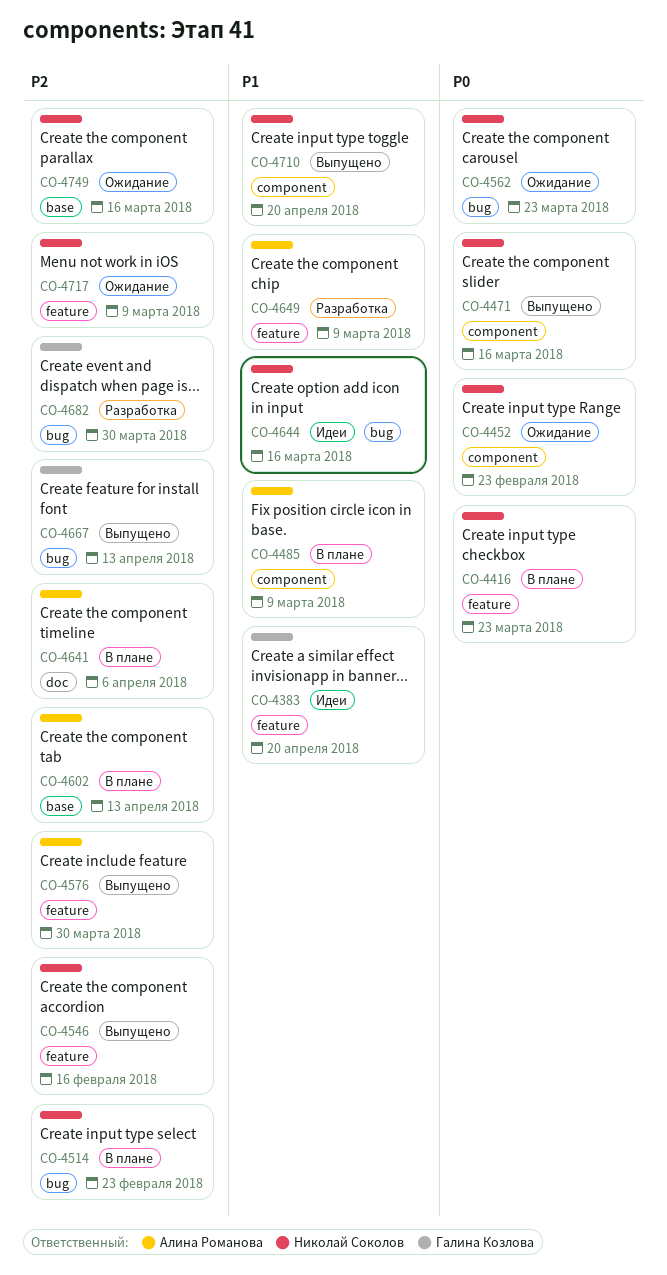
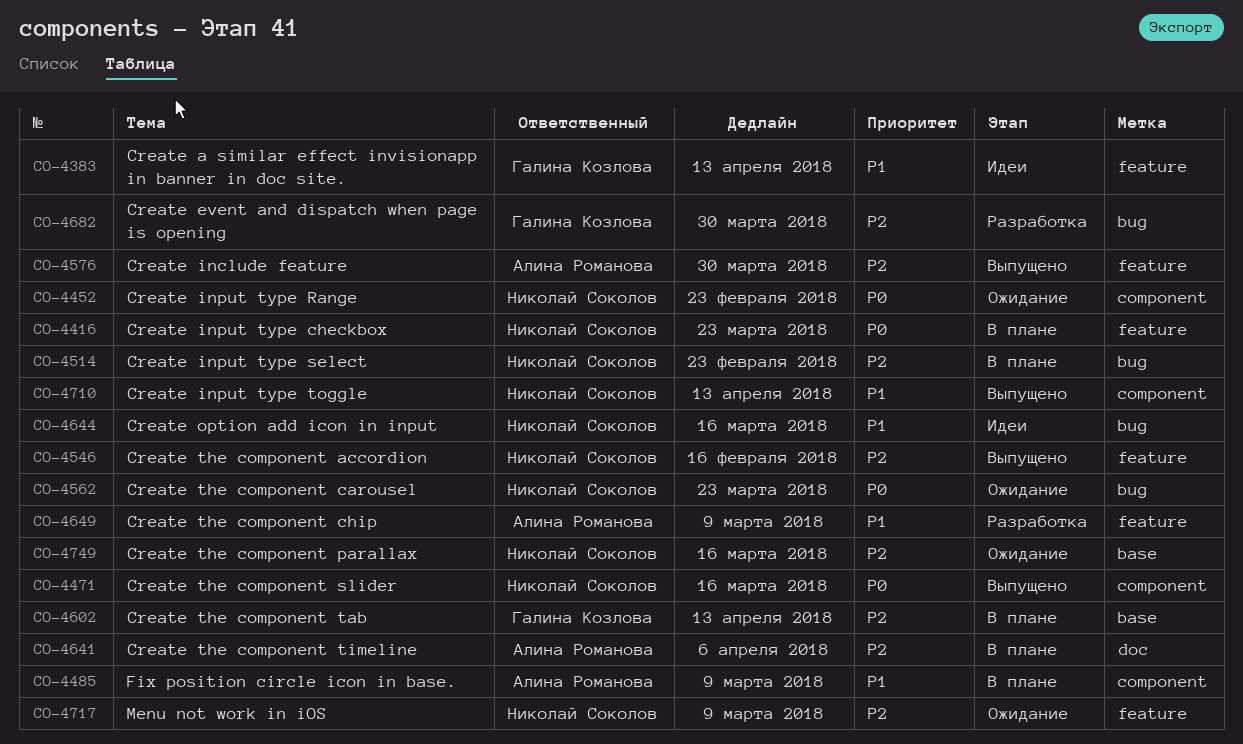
CO-4383, due: Apr 20 -> Apr 13
CO-4602, owner: Алина Романова -> Галина Козлова
CO-4667: present -> none
CO-4710, due: Apr 20 -> Apr 13

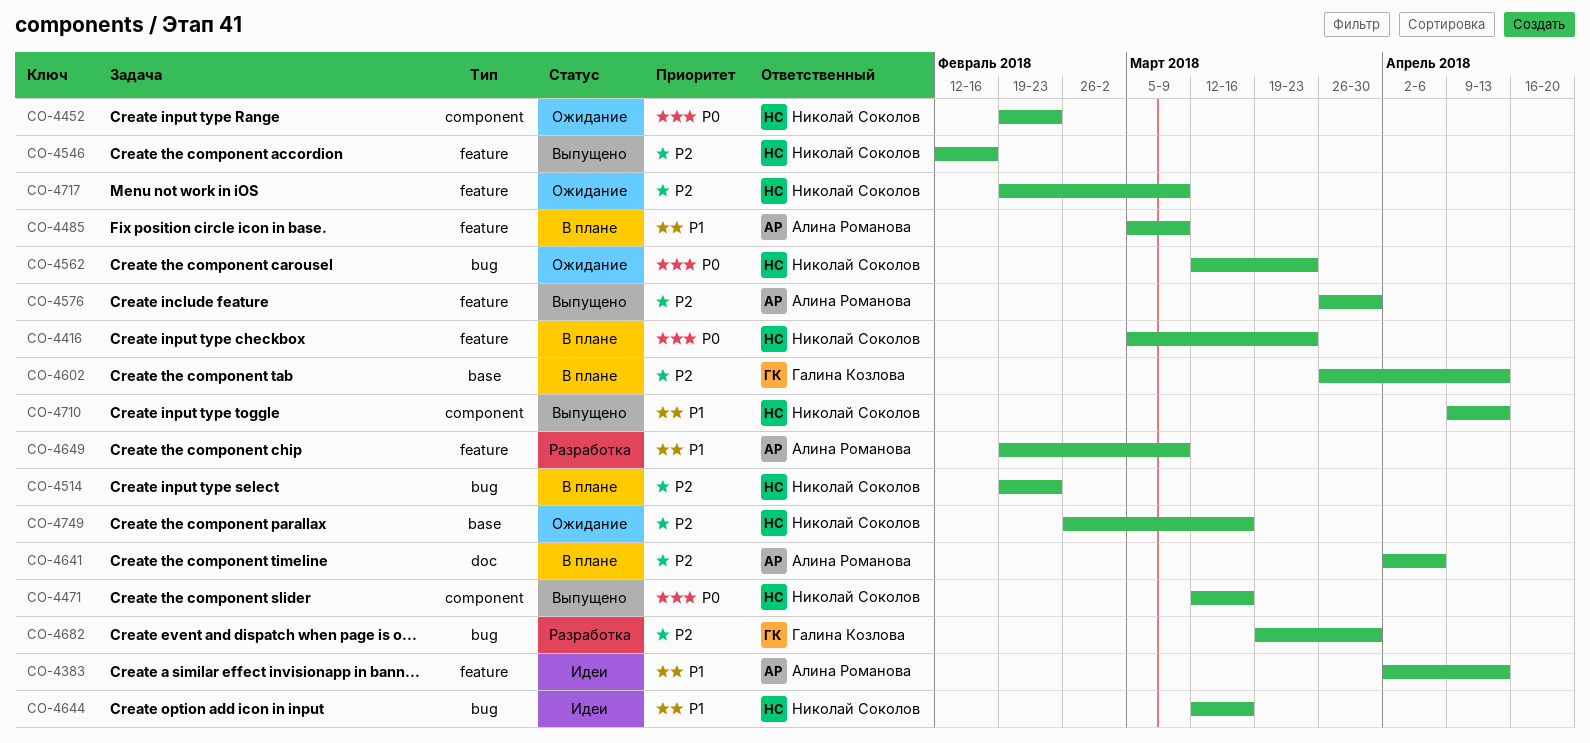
CO-4383, owner: Галина Козлова -> Алина Романова
CO-4485, label: component -> feature

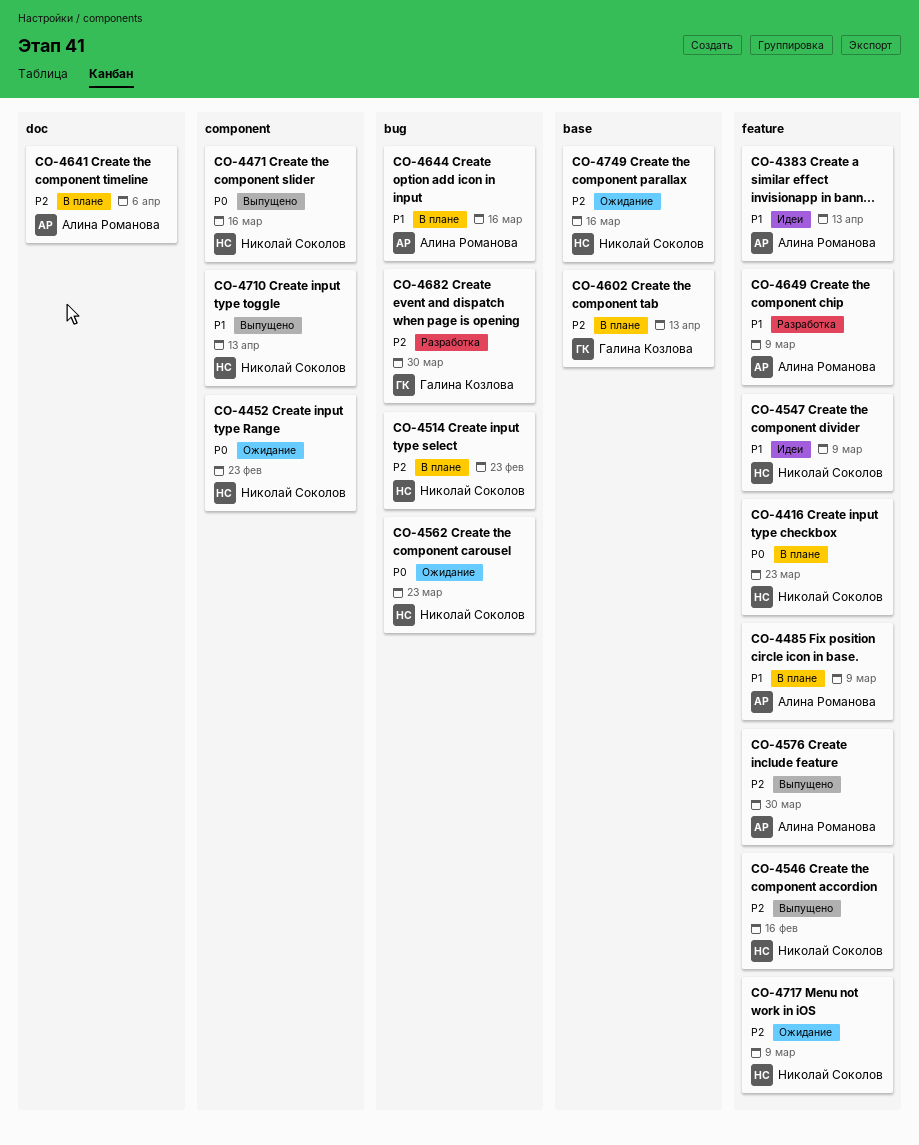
CO-4547: none -> present
CO-4644, status: Идеи -> В плане
CO-4644, owner: Николай Соколов -> Алина Романова

